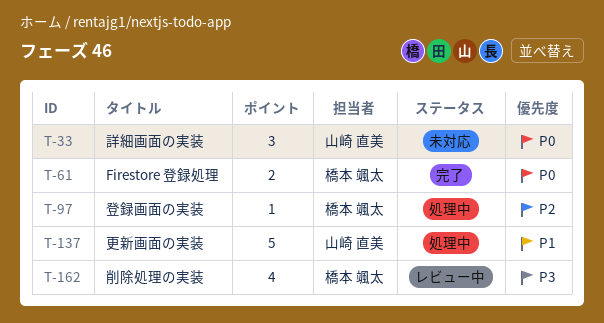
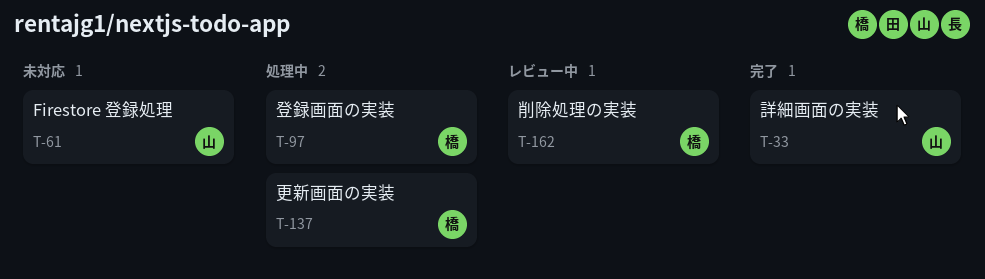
T-33, status: 未対応 -> 完了
T-61, status: 完了 -> 未対応
T-61, owner: 橋本 颯太 -> 山崎 直美
T-137, owner: 山崎 直美 -> 橋本 颯太

